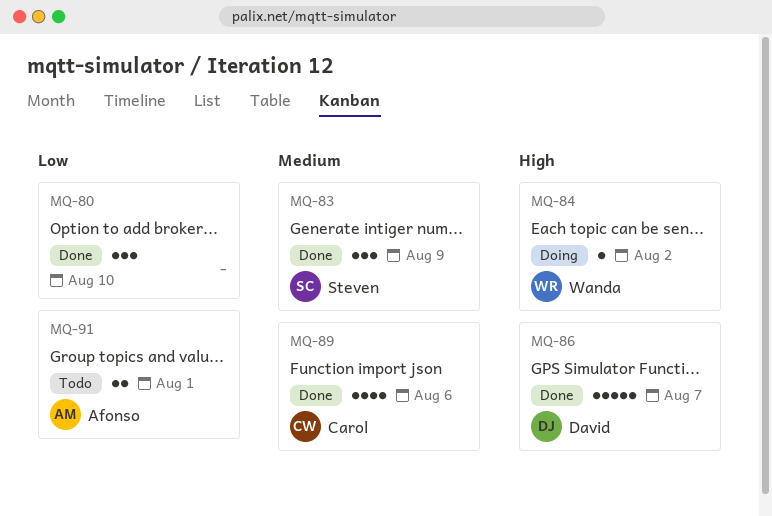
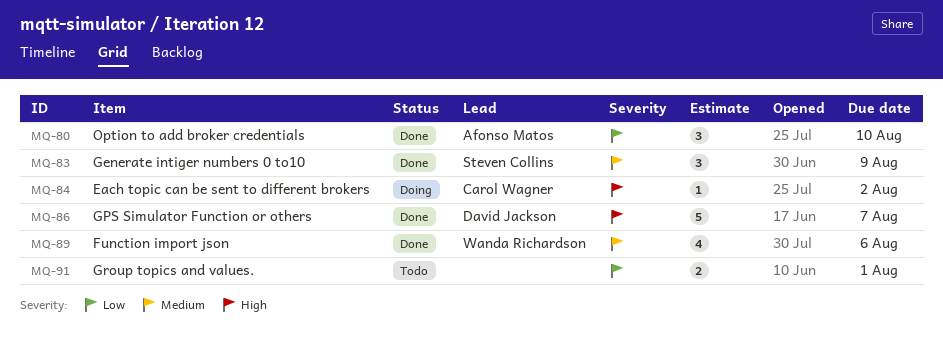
MQ-80, owner: none -> Afonso Matos
MQ-84, owner: Wanda Richardson -> Carol Wagner
MQ-89, owner: Carol Wagner -> Wanda Richardson
MQ-91, owner: Afonso Matos -> none

